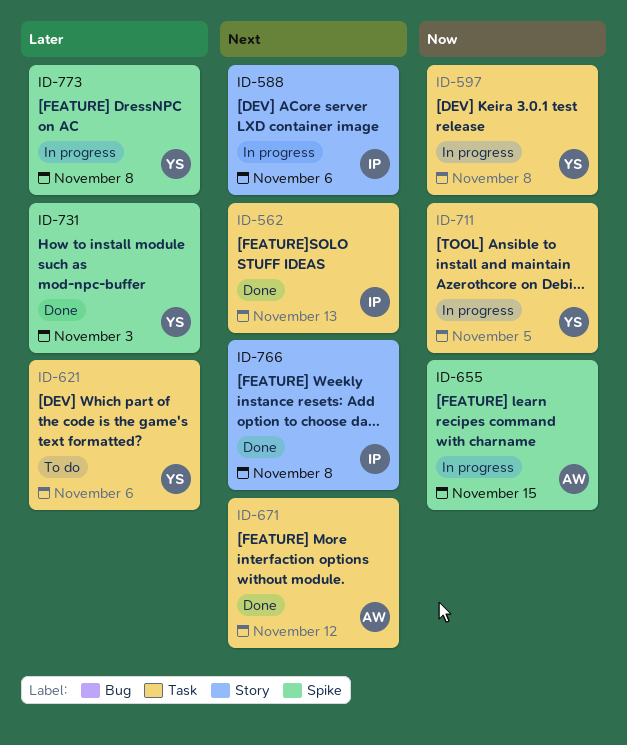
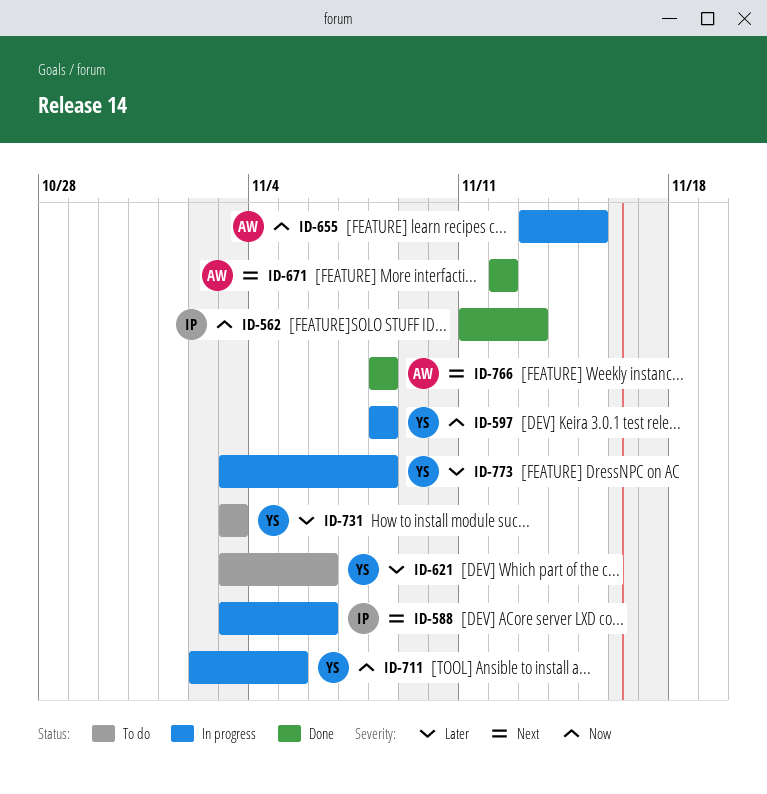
ID-562, priority: Next -> Now
ID-731, status: Done -> To do
ID-766, owner: IP -> AW

